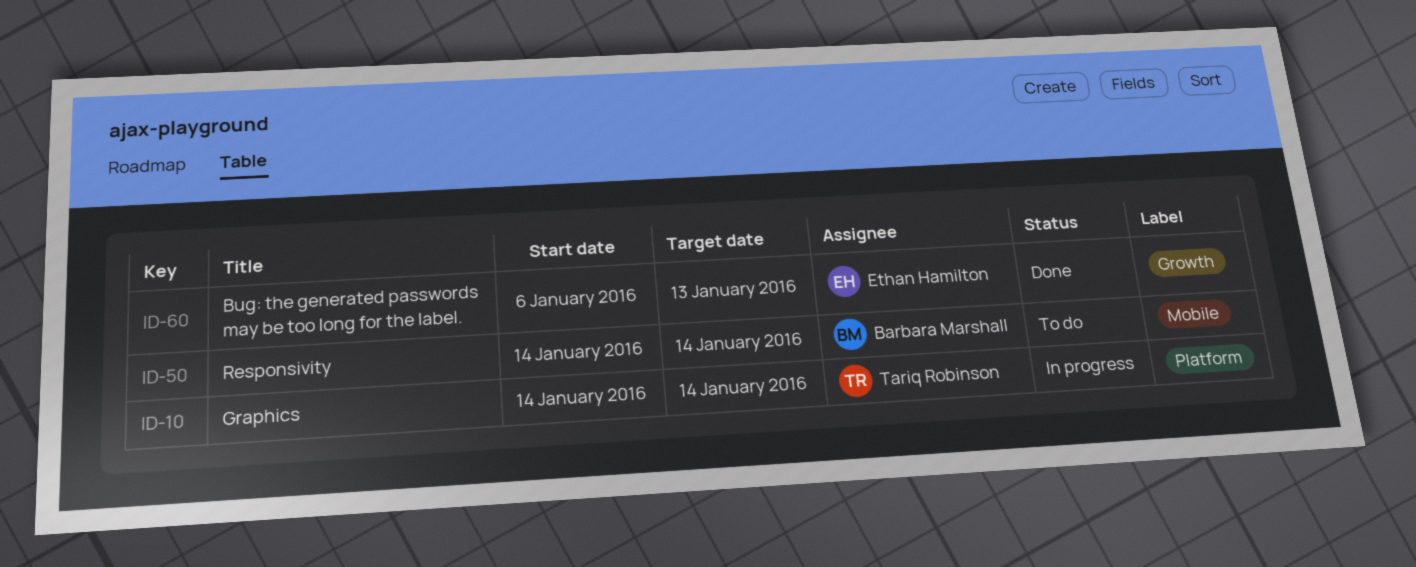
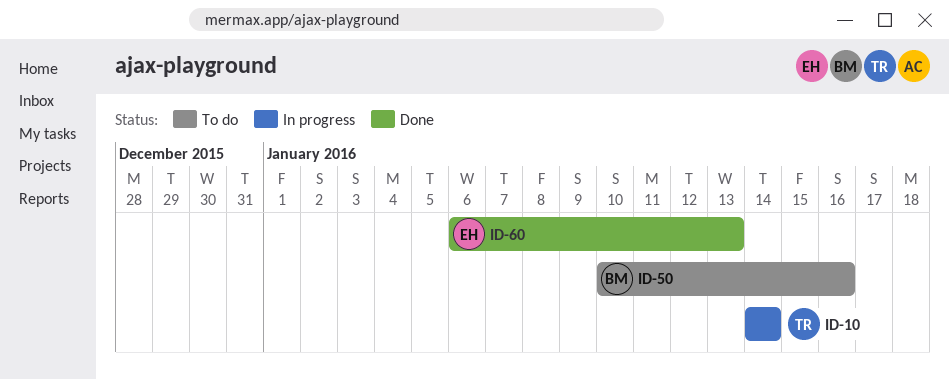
ID-50, start: Jan 14 -> Jan 10
ID-50, due: Jan 14 -> Jan 16

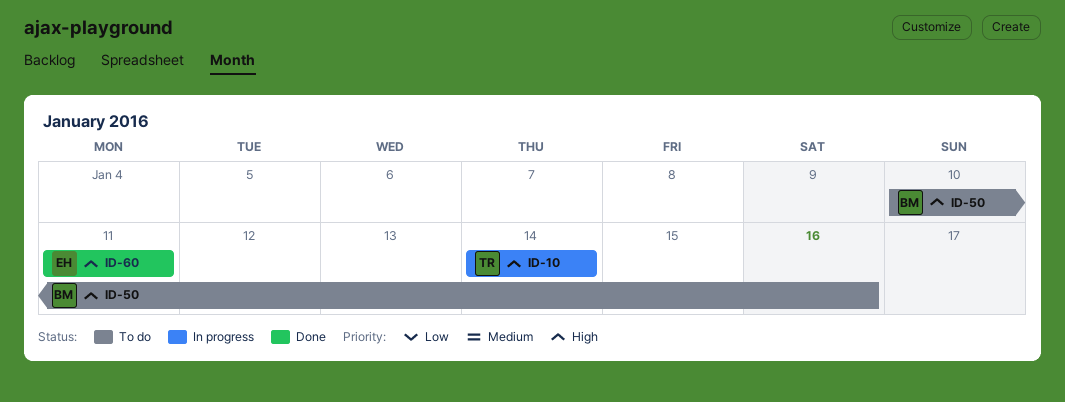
ID-60, start: Jan 6 -> Jan 11
ID-60, due: Jan 13 -> Jan 11

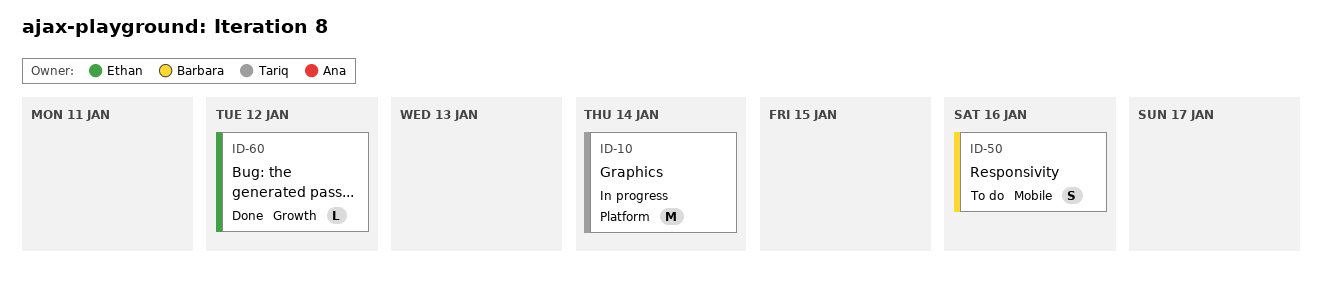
ID-60, due: Jan 11 -> Jan 12

